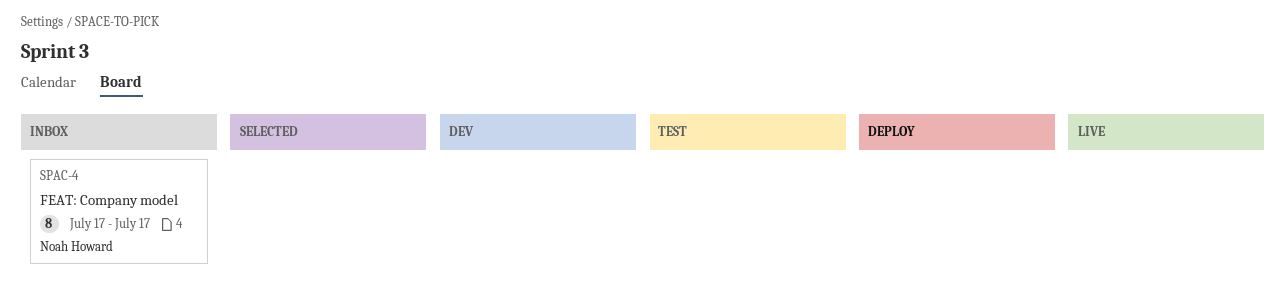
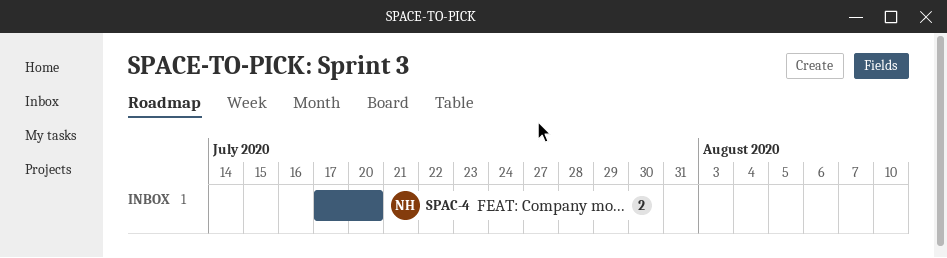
SPAC-4, estimate: 8 -> 2
SPAC-4, due: Jul 17 -> Jul 20

